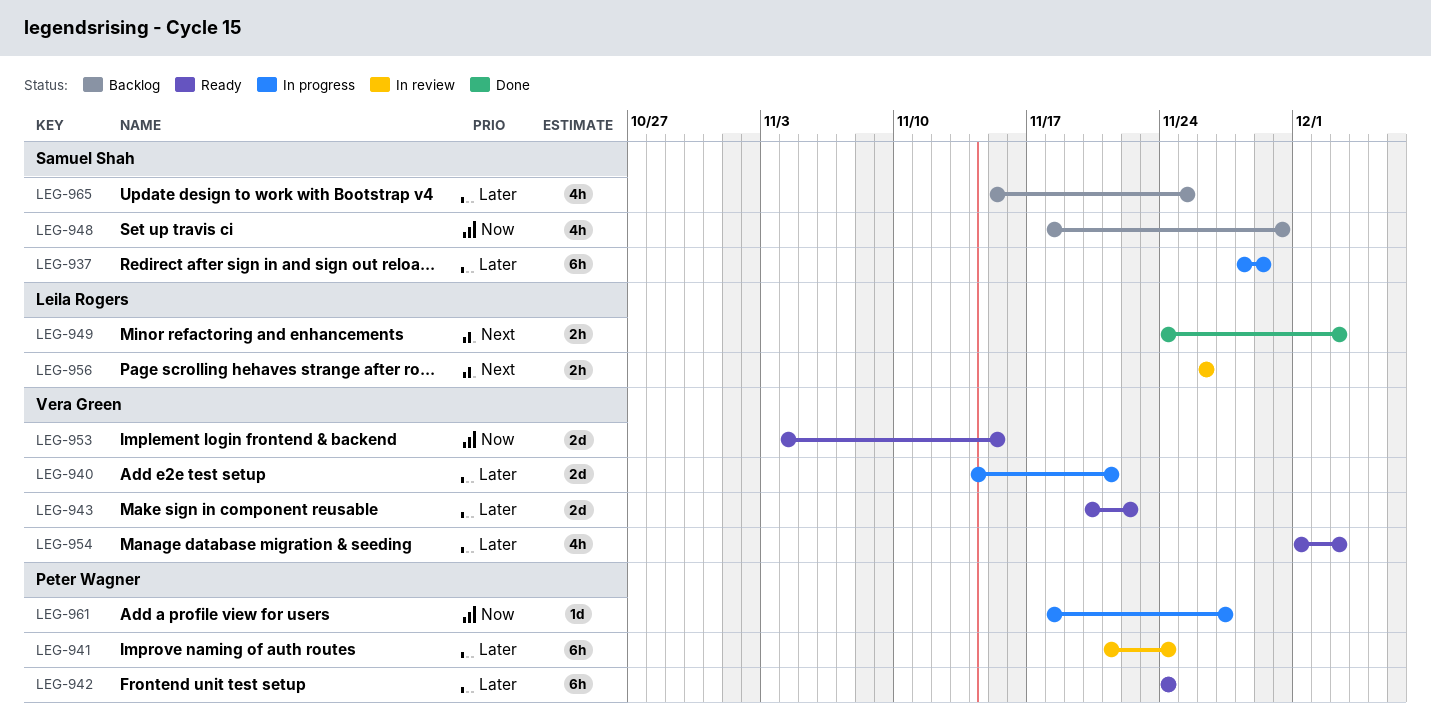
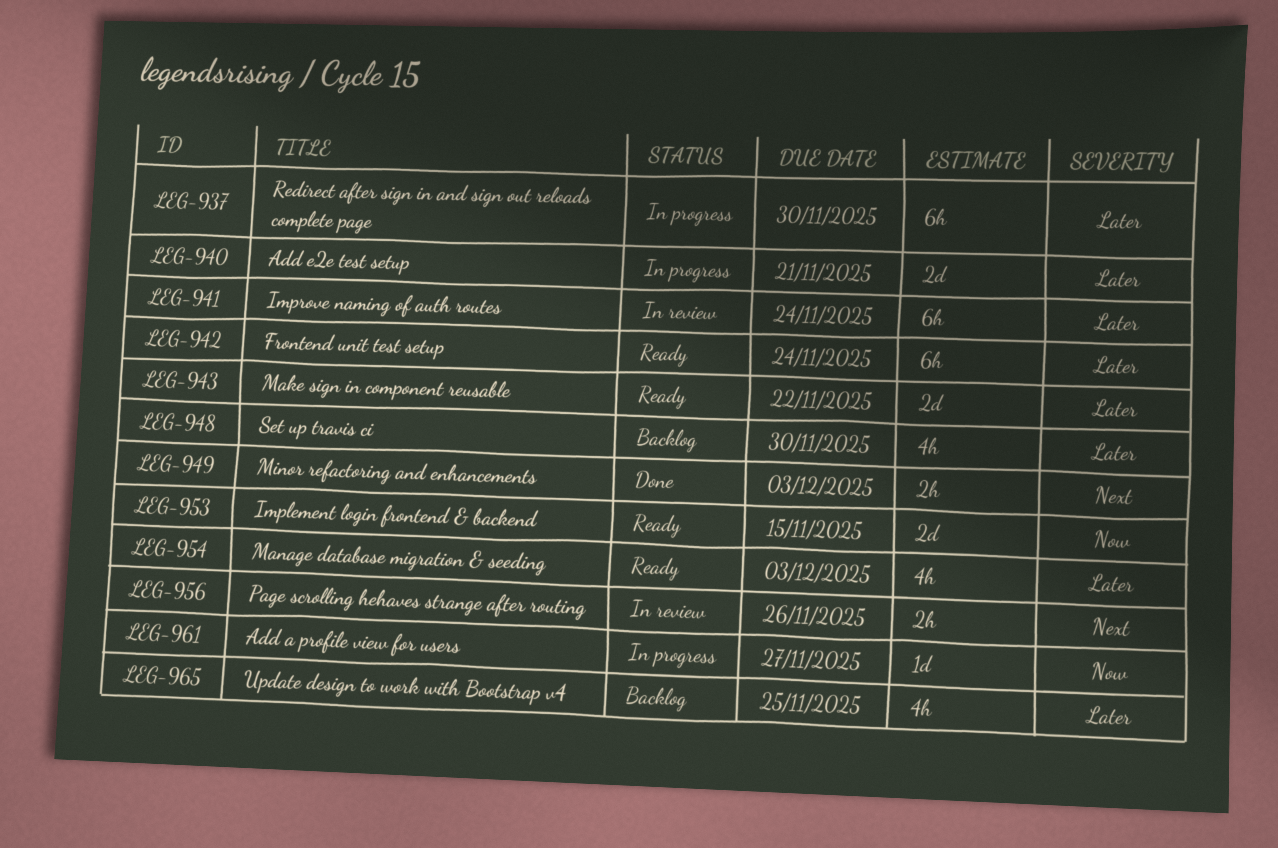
LEG-937, due: Nov 29 -> Nov 30
LEG-948, priority: Now -> Later

